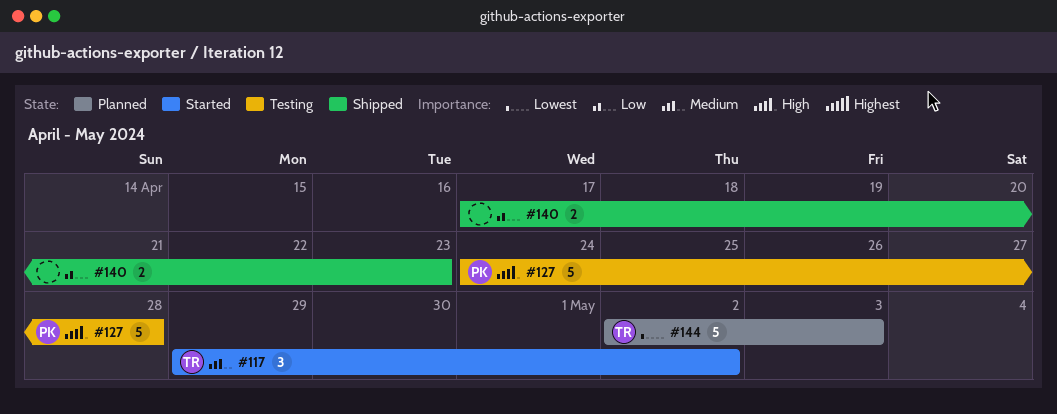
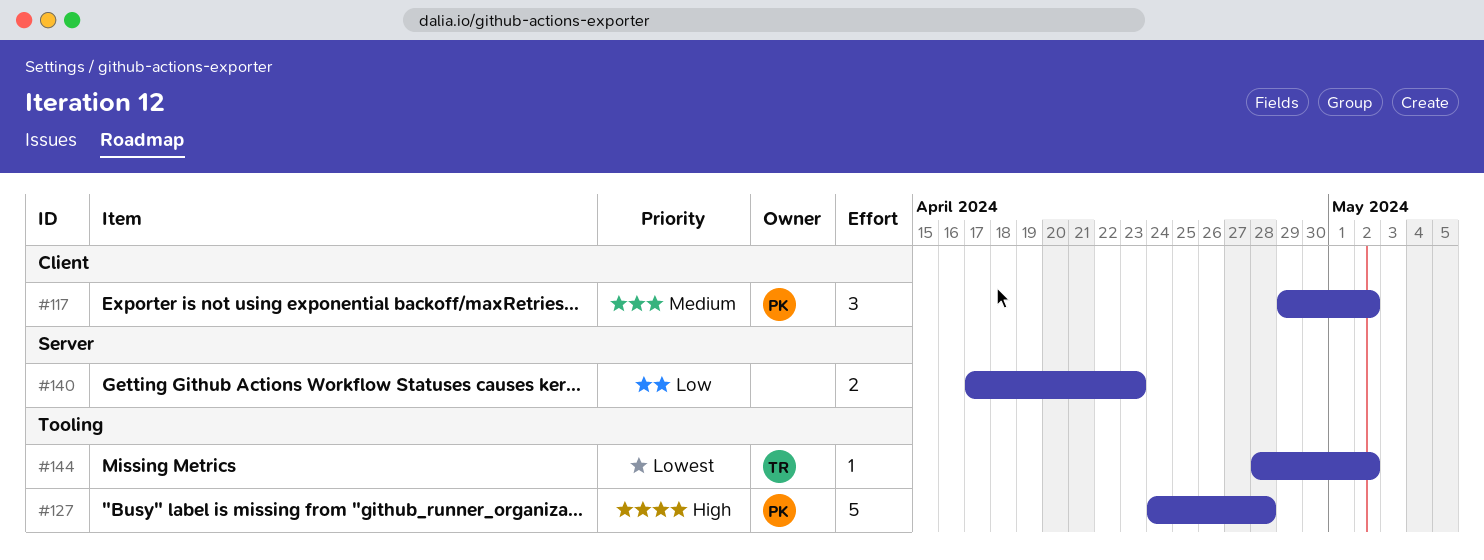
#117, owner: TR -> PK
#144, estimate: 5 -> 1
#144, start: May 2 -> Apr 28
#144, due: May 3 -> May 2

